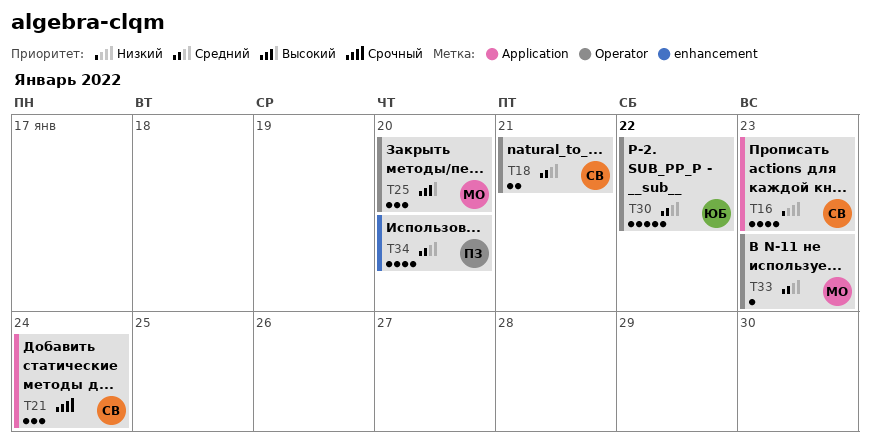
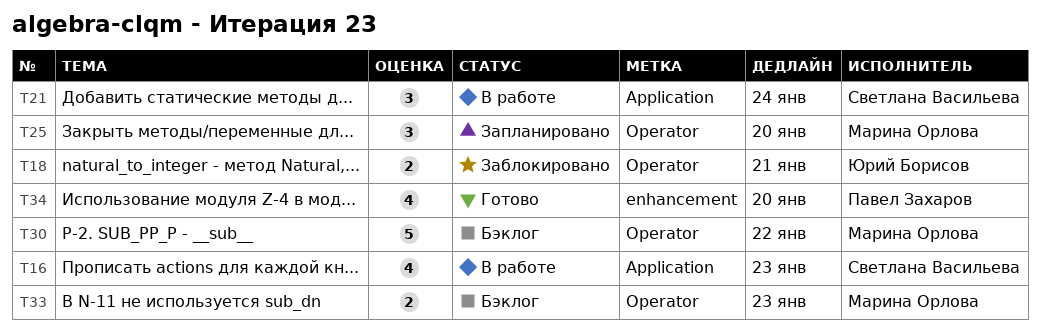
T18, owner: Светлана Васильева -> Юрий Борисов
T30, owner: Юрий Борисов -> Марина Орлова
T33, estimate: 1 -> 2

